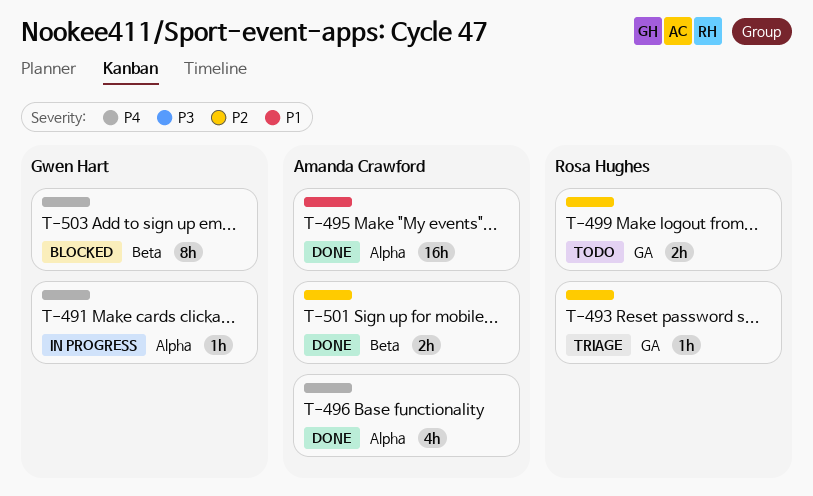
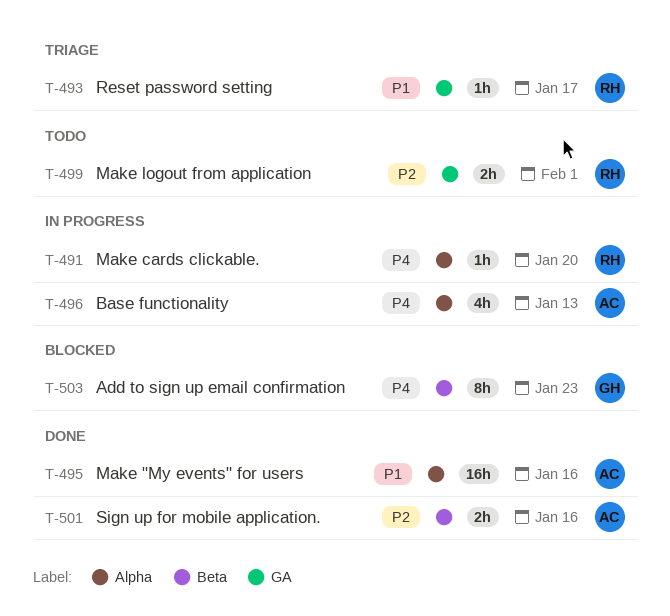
T-491, owner: Gwen Hart -> Rosa Hughes
T-493, priority: P2 -> P1
T-496, status: Done -> In progress

